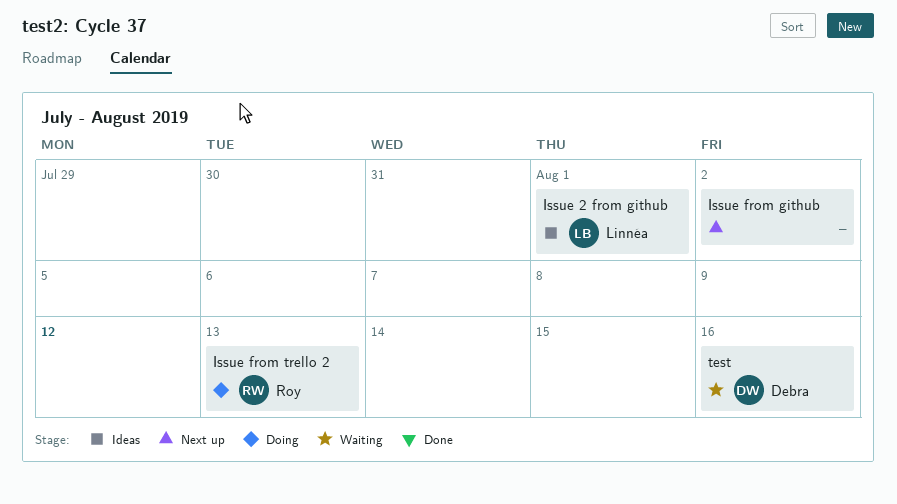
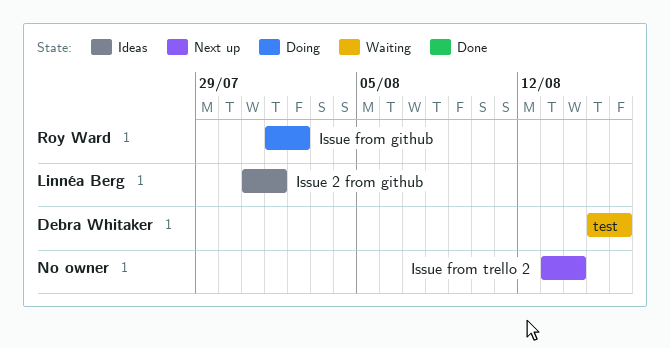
Issue from github, status: Next up -> Doing
Issue from github, owner: none -> Roy Ward
Issue from trello 2, status: Doing -> Next up
Issue from trello 2, owner: Roy Ward -> none
Issue from trello 2, due: Aug 13 -> Aug 14

